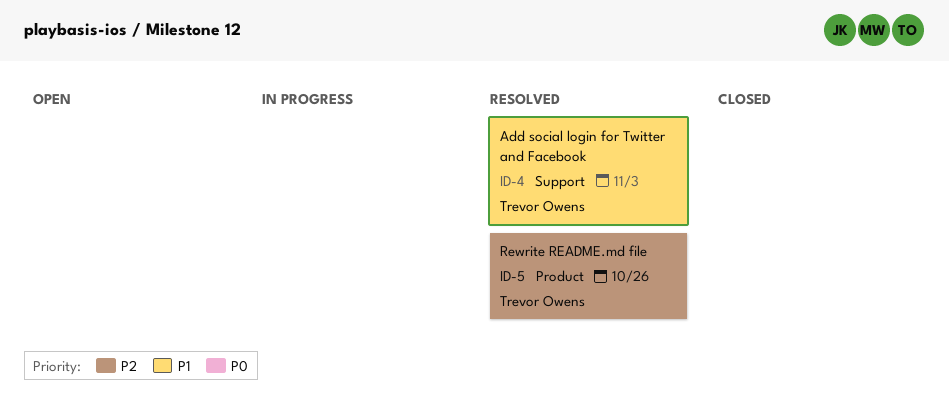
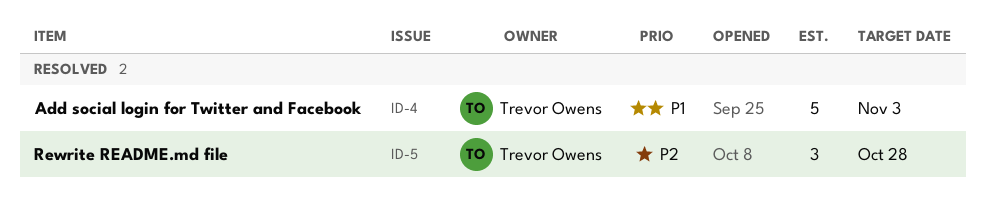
ID-5, due: Oct 26 -> Oct 28

